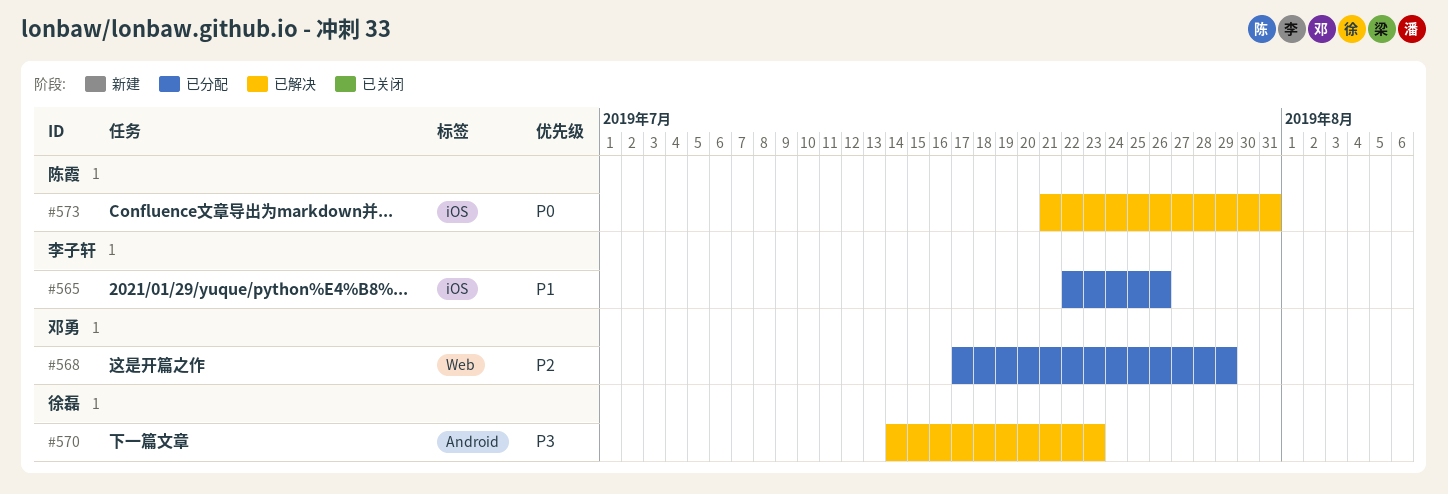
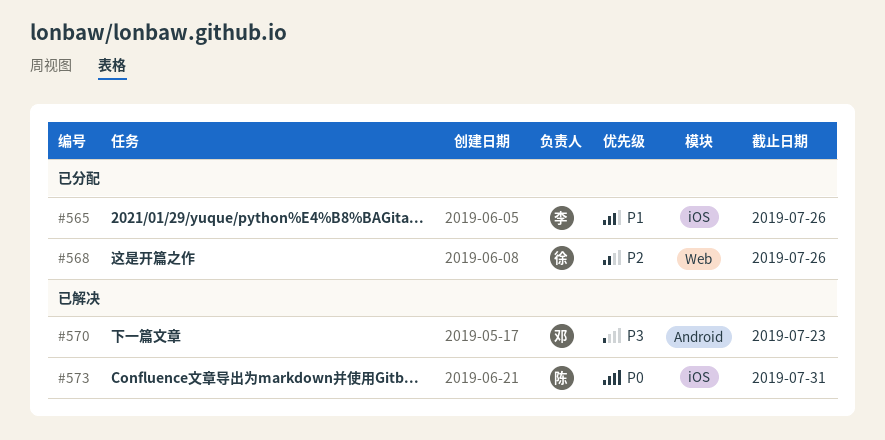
#568, owner: 邓勇 -> 徐磊
#568, due: Jul 29 -> Jul 26
#570, owner: 徐磊 -> 邓勇

